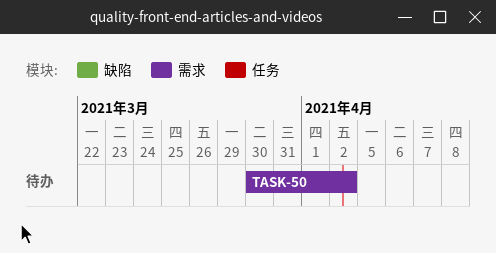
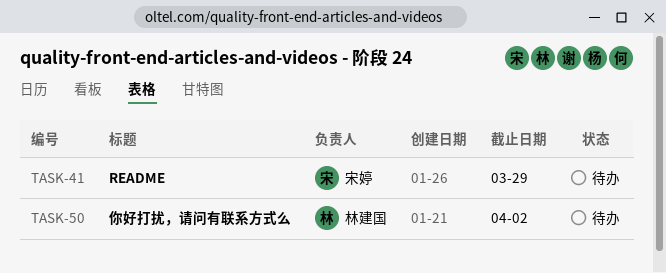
TASK-41: none -> present

